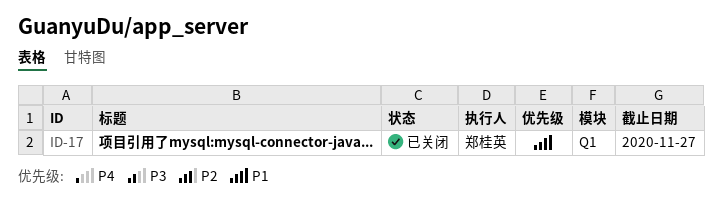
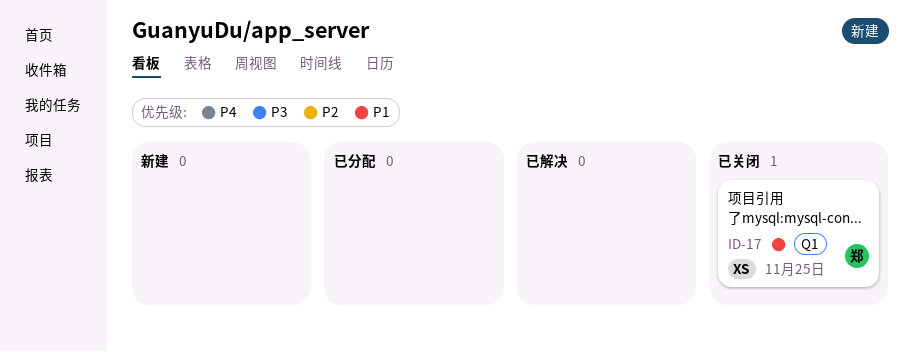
ID-17, due: Nov 27 -> Nov 25

